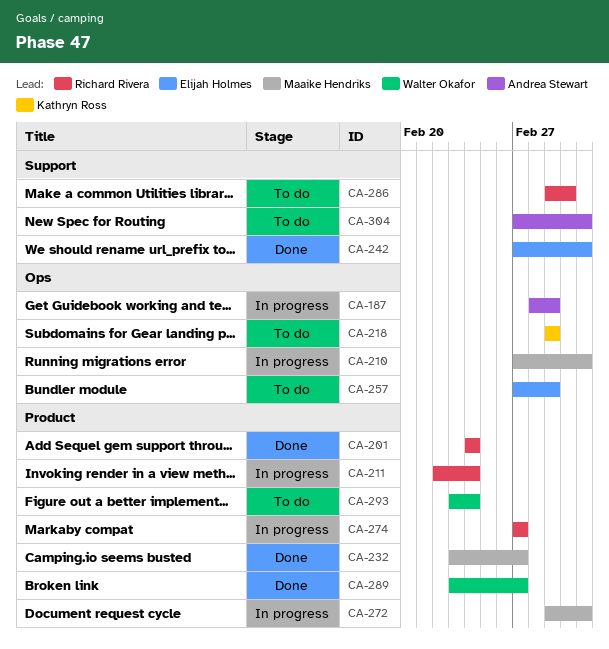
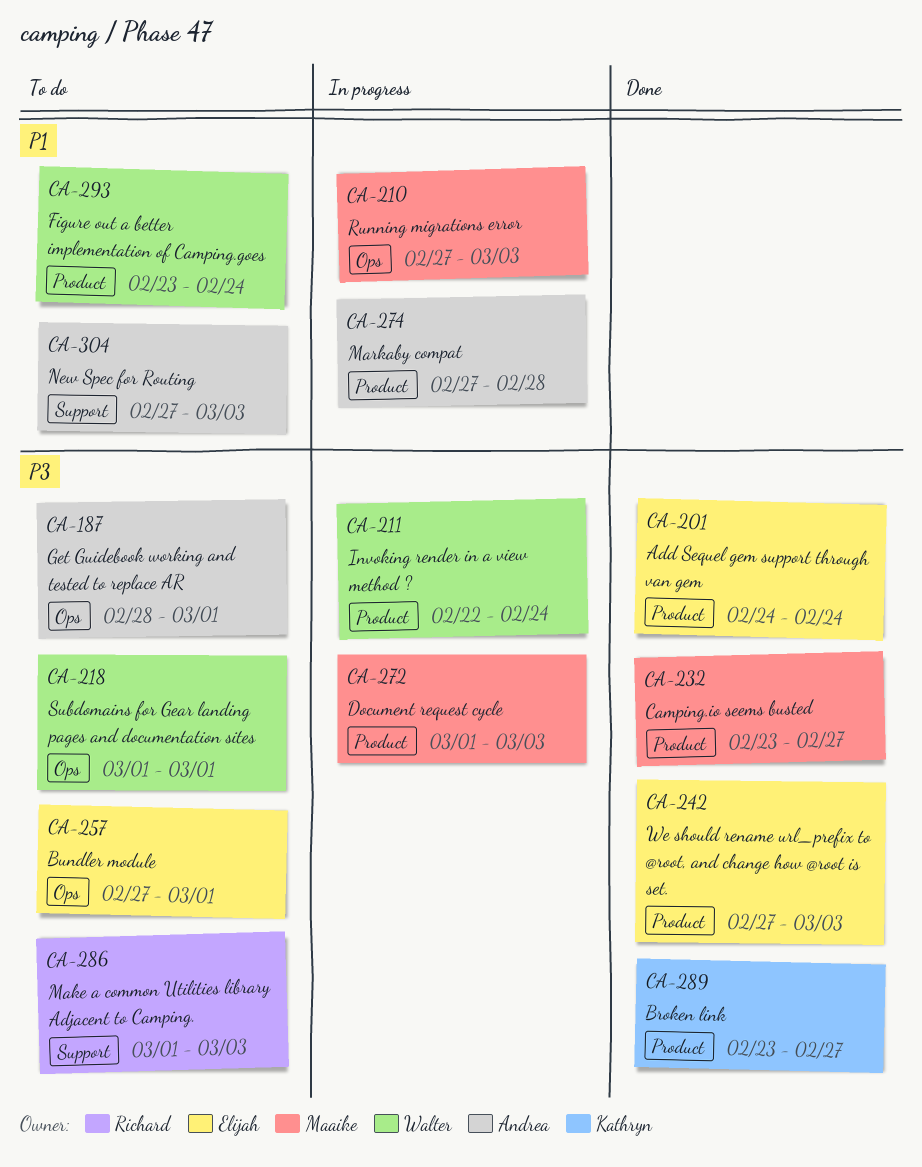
CA-187, status: In progress -> To do
CA-201, owner: Richard Rivera -> Elijah Holmes
CA-211, owner: Richard Rivera -> Walter Okafor
CA-218, owner: Kathryn Ross -> Walter Okafor
CA-242, label: Support -> Product
CA-274, owner: Richard Rivera -> Andrea Stewart
CA-274, due: Feb 27 -> Feb 28
CA-286, due: Mar 2 -> Mar 3
CA-289, owner: Walter Okafor -> Kathryn Ross

